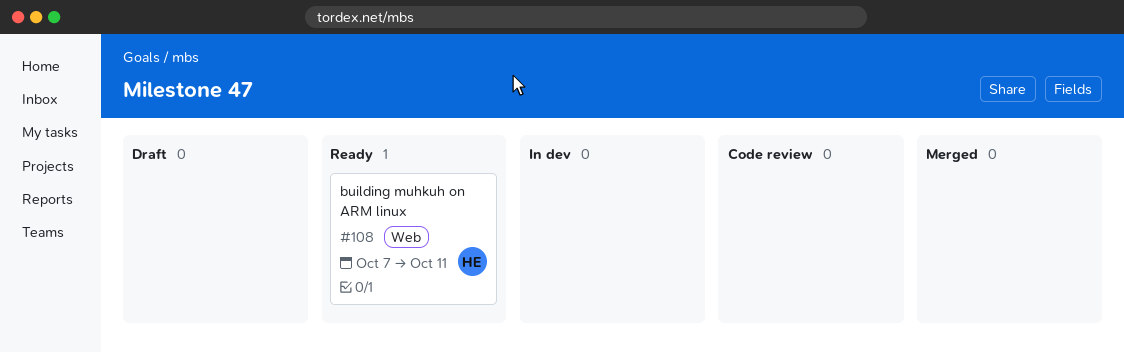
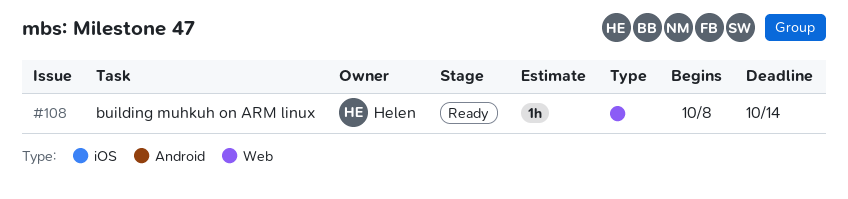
#108, start: Oct 7 -> Oct 8
#108, due: Oct 11 -> Oct 14

